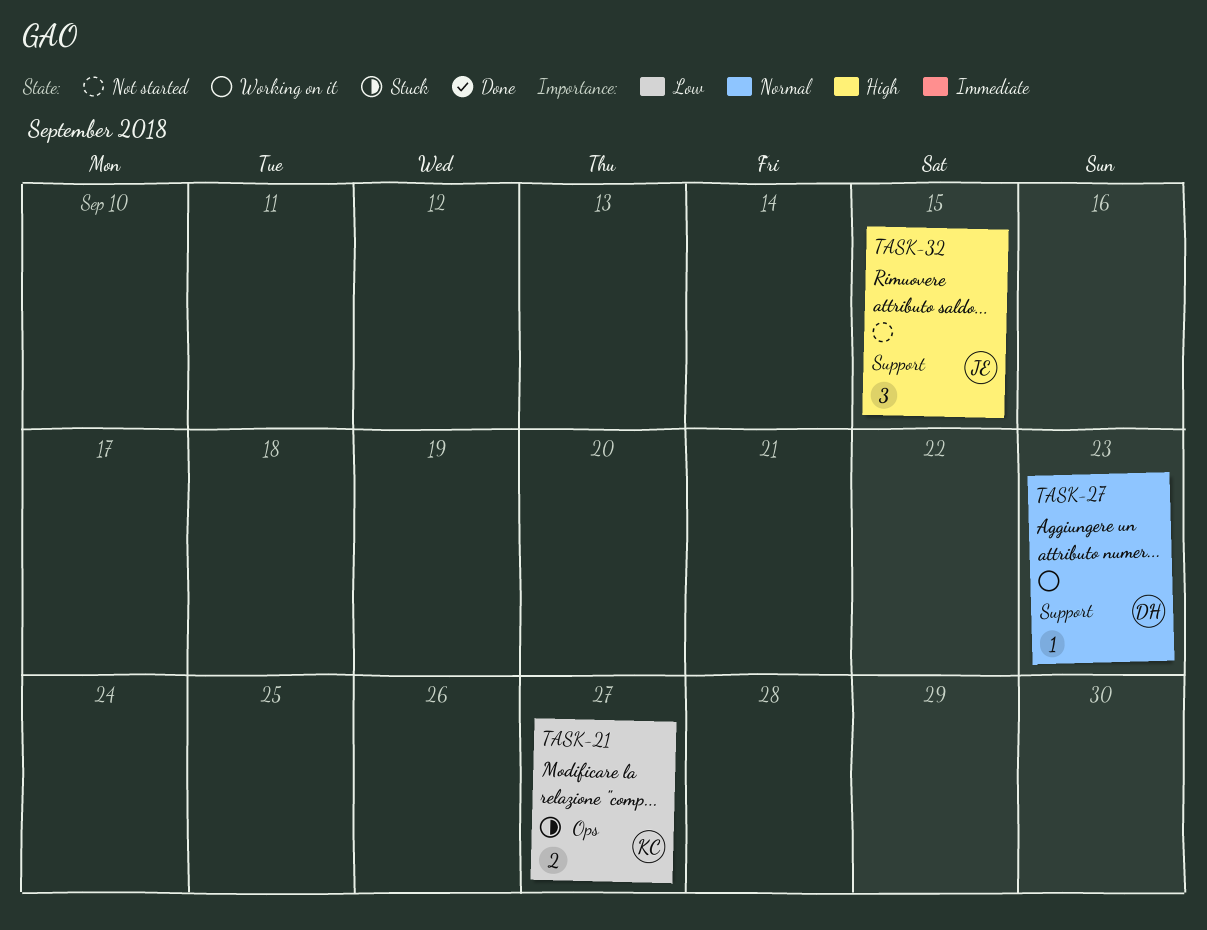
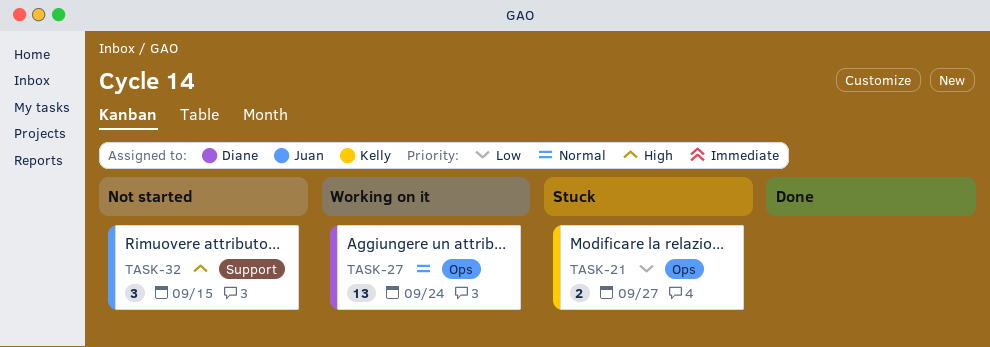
TASK-27, label: Support -> Ops
TASK-27, estimate: 1 -> 13
TASK-27, due: Sep 23 -> Sep 24

